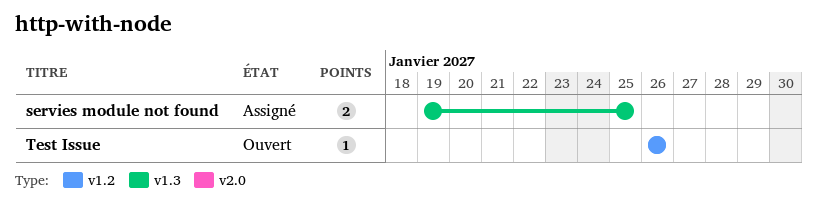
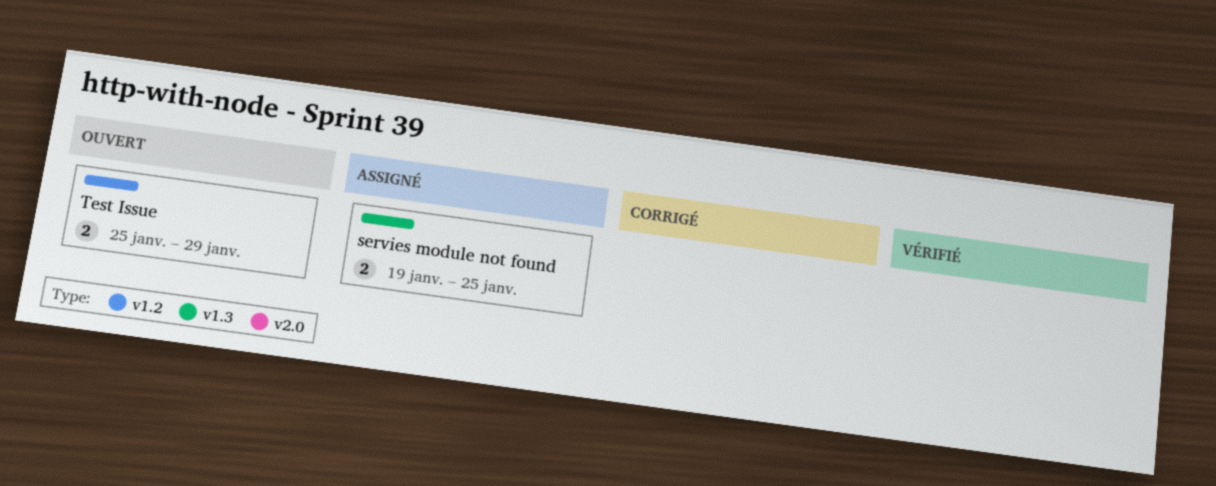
Test Issue, estimate: 1 -> 2
Test Issue, start: Jan 26 -> Jan 25
Test Issue, due: Jan 26 -> Jan 29

